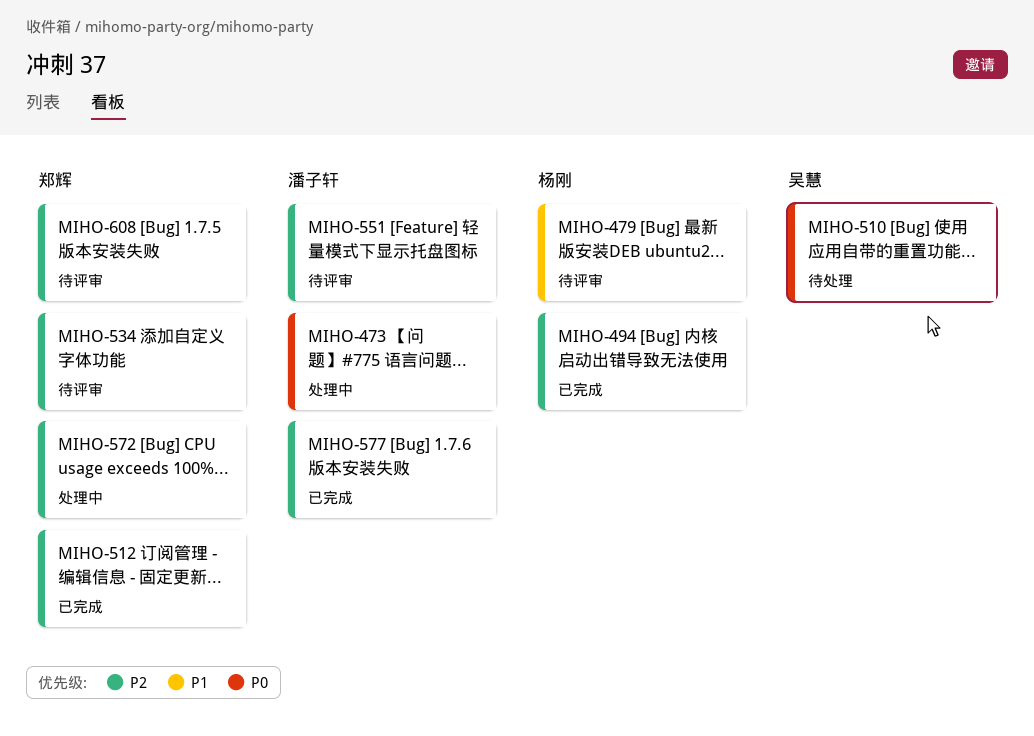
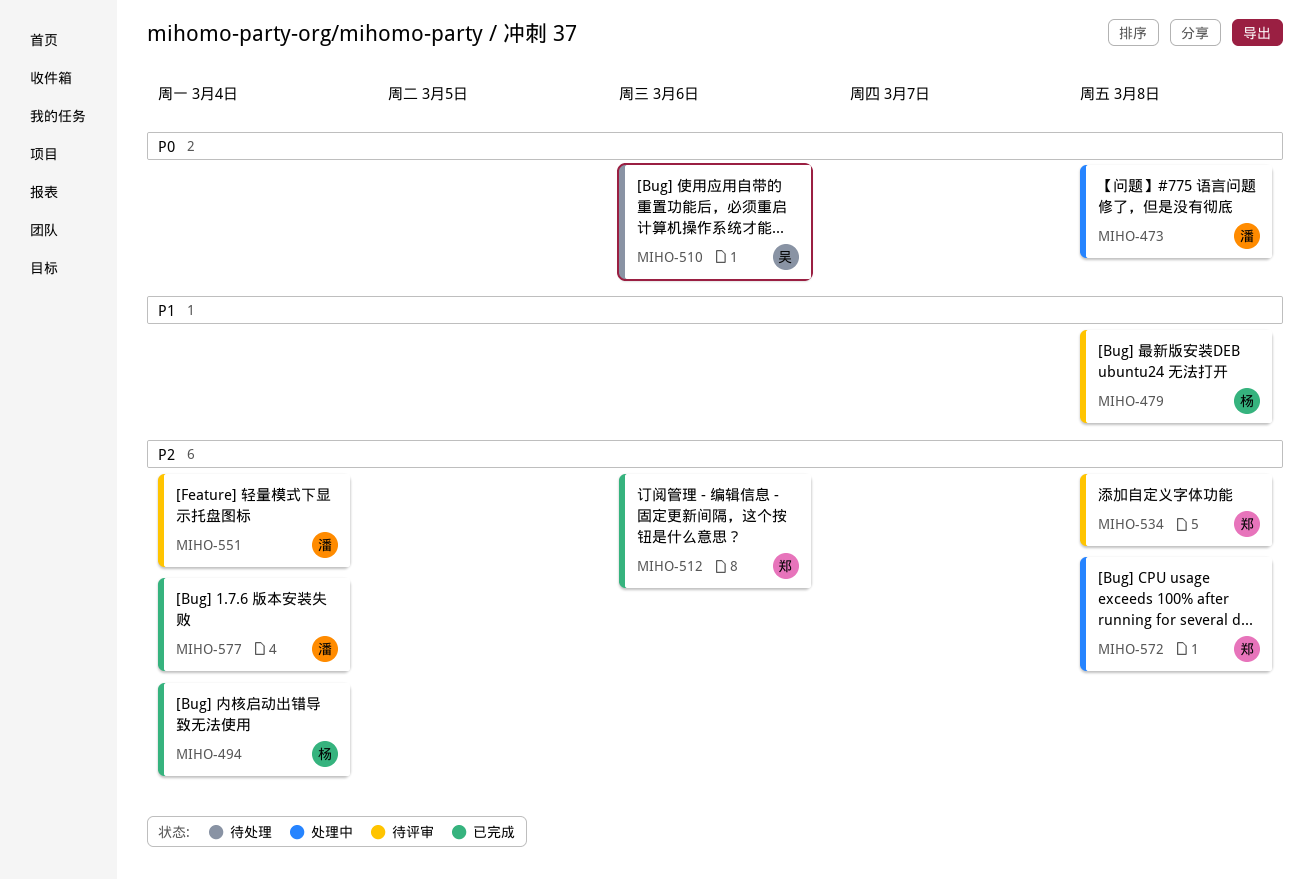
MIHO-608: present -> none

